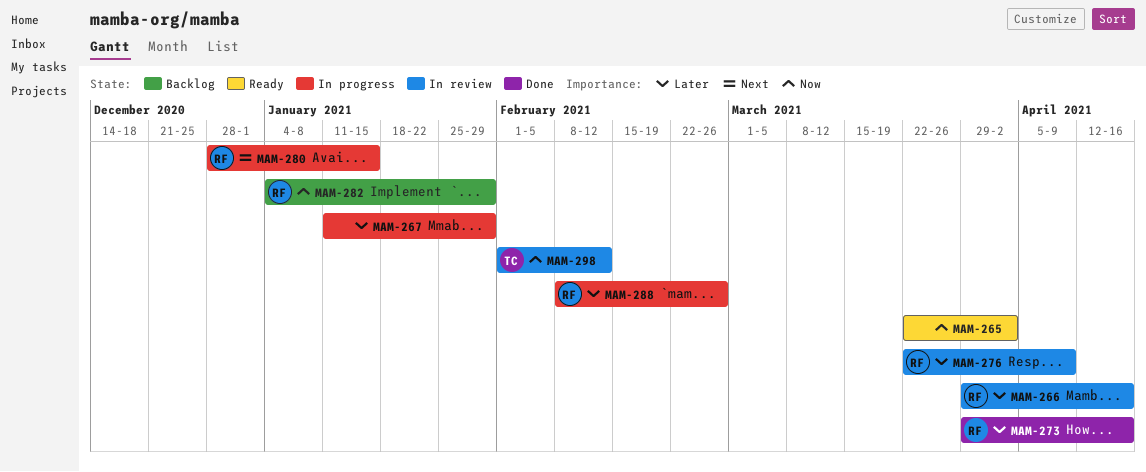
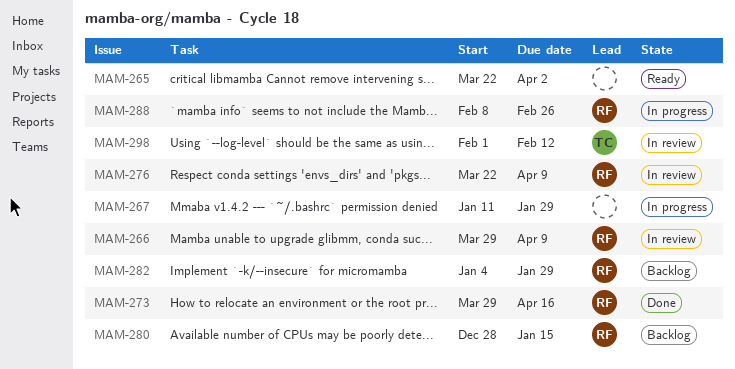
MAM-266, due: Apr 16 -> Apr 9
MAM-280, status: In progress -> Backlog

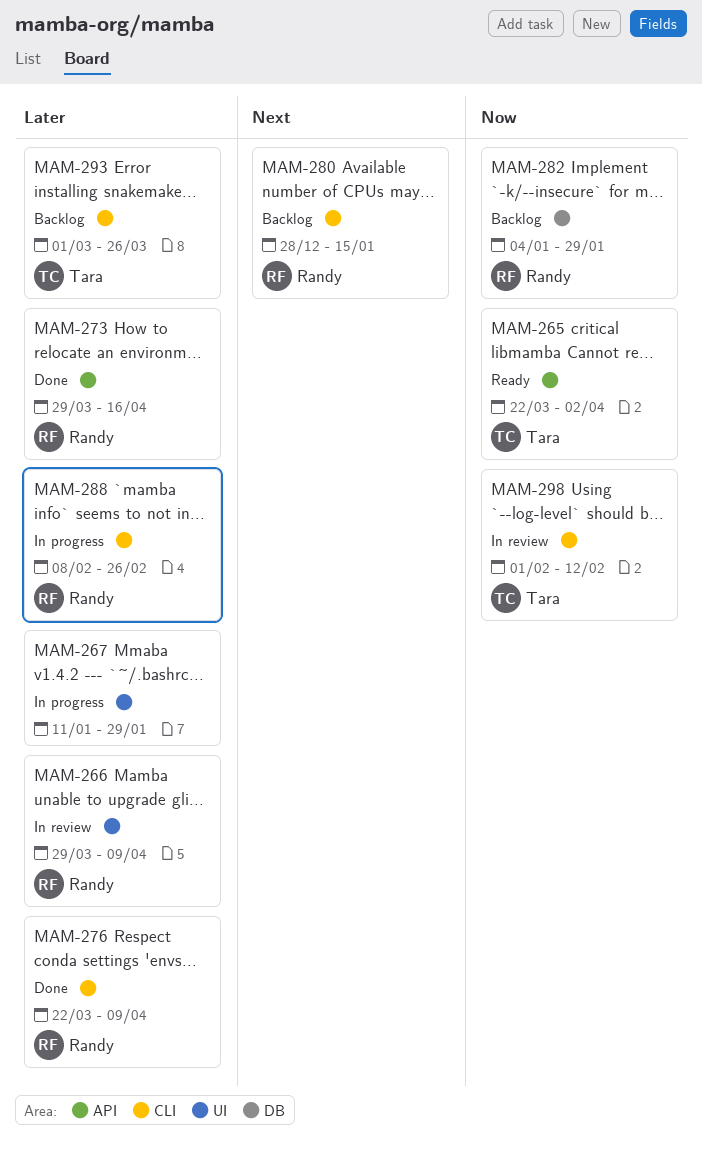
MAM-265, owner: none -> Tara
MAM-276, status: In review -> Done
MAM-293: none -> present

